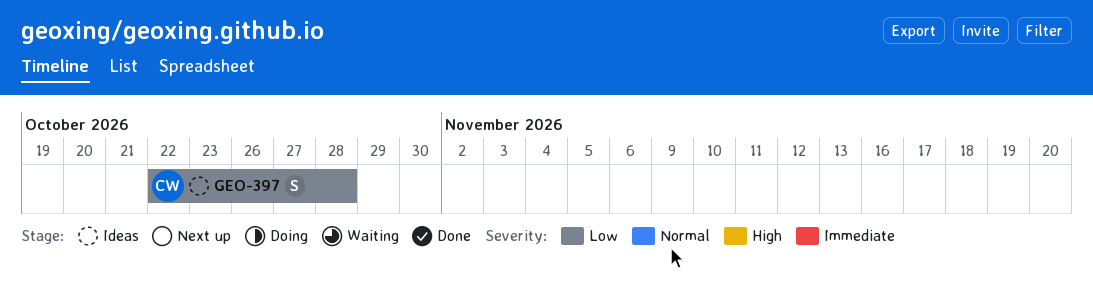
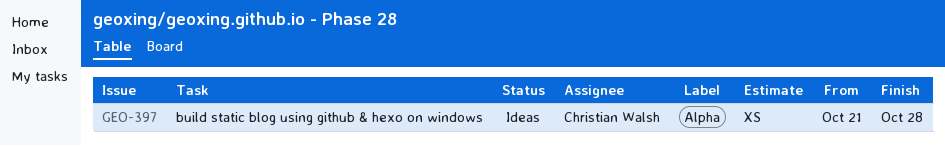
GEO-397, estimate: S -> XS
GEO-397, start: Oct 22 -> Oct 21

